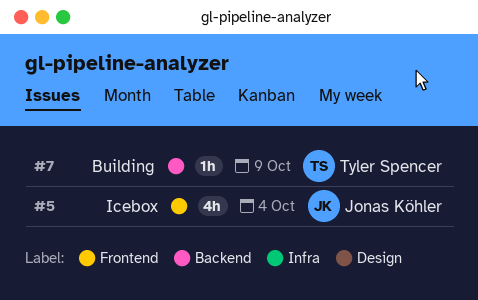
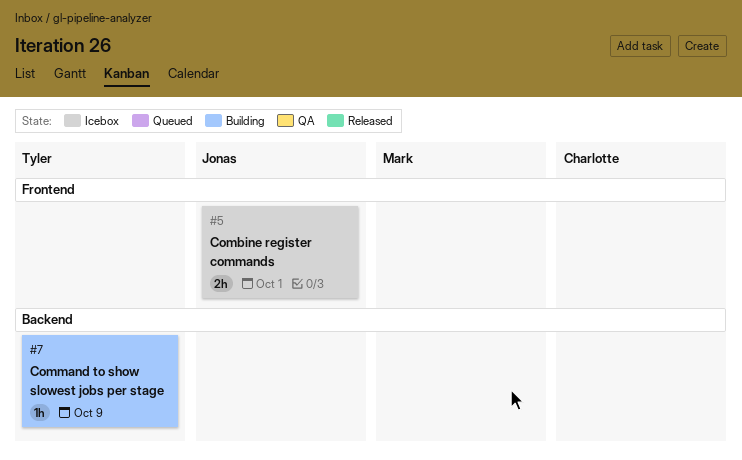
#5, estimate: 4h -> 2h
#5, due: Oct 4 -> Oct 1

